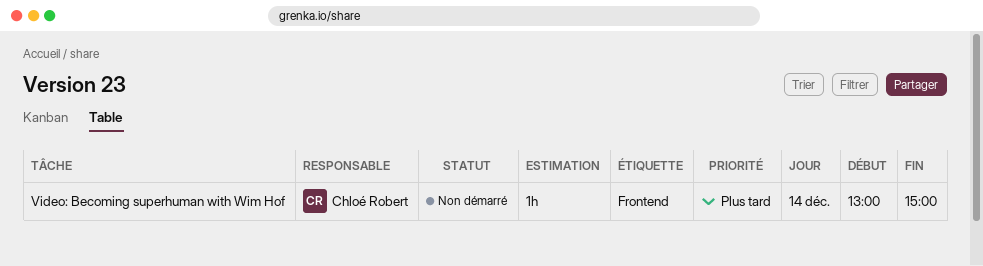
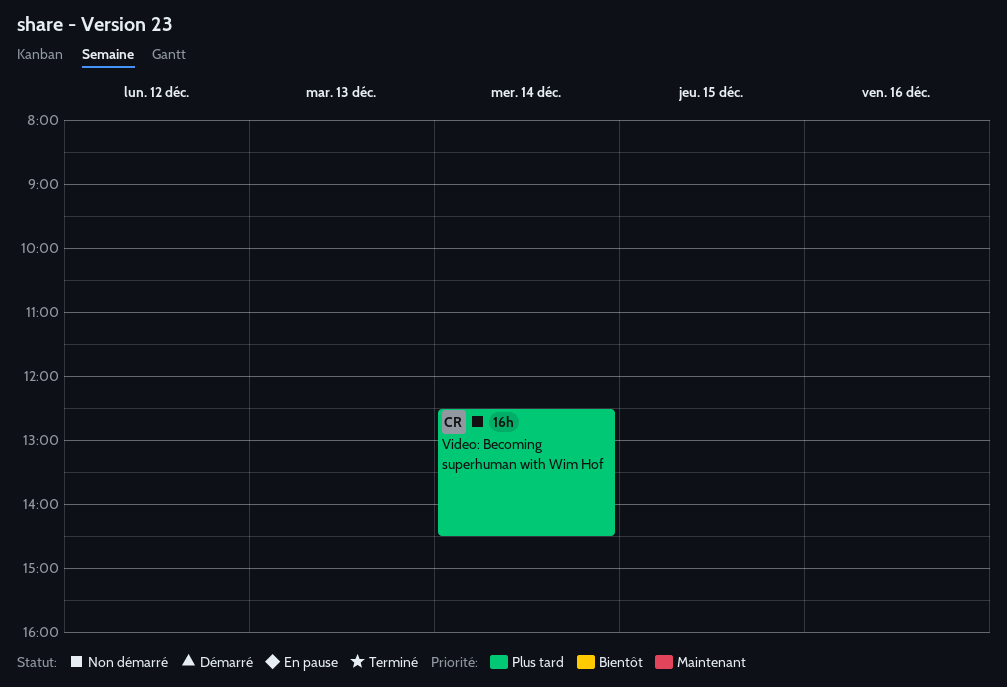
Video: Becoming superhuman with Wim Hof, estimate: 1h -> 16h
Video: Becoming superhuman with Wim Hof, begins: 13:00 -> 12:30
Video: Becoming superhuman with Wim Hof, ends: 15:00 -> 14:30

